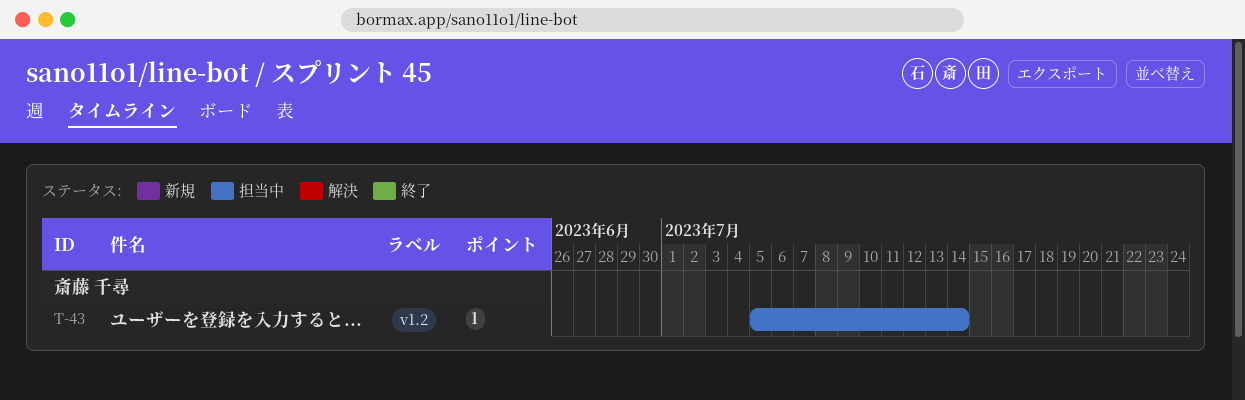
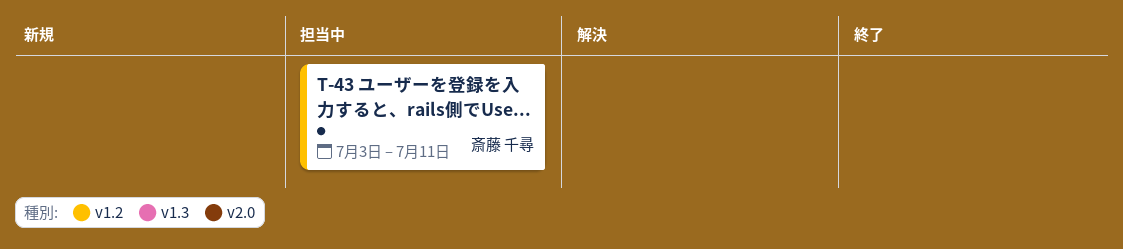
T-43, start: Jul 5 -> Jul 3
T-43, due: Jul 14 -> Jul 11

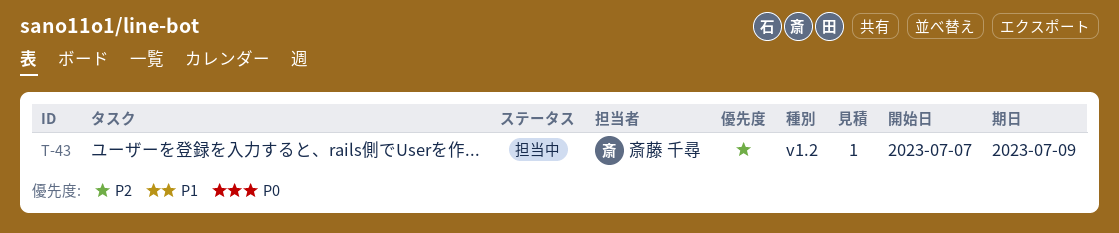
T-43, start: Jul 3 -> Jul 7
T-43, due: Jul 11 -> Jul 9

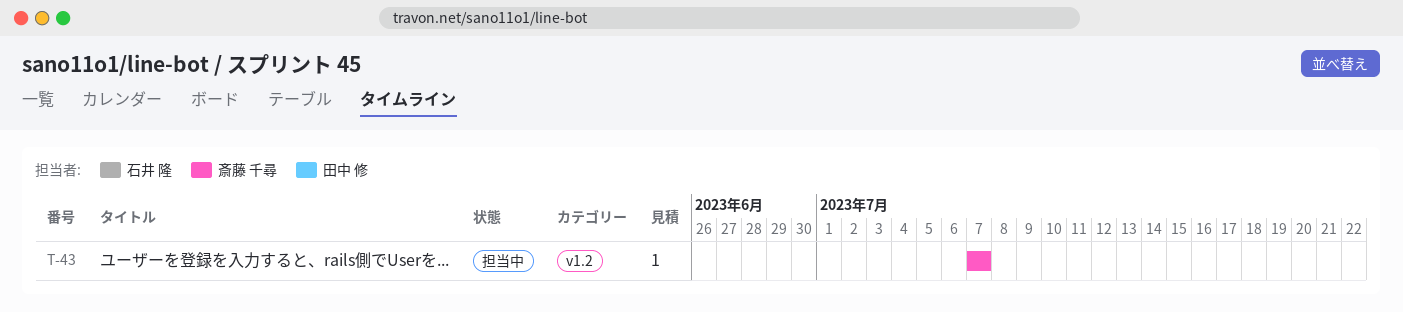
T-43, due: Jul 9 -> Jul 7

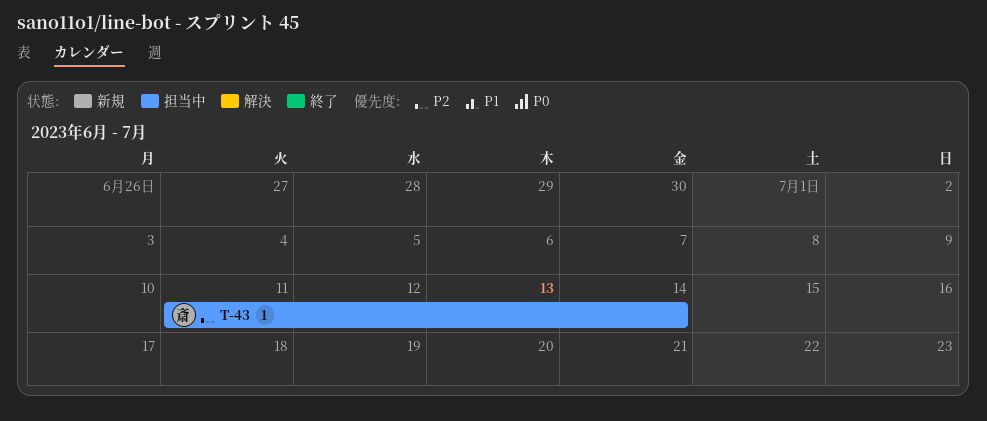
T-43, start: Jul 7 -> Jul 11
T-43, due: Jul 7 -> Jul 14

